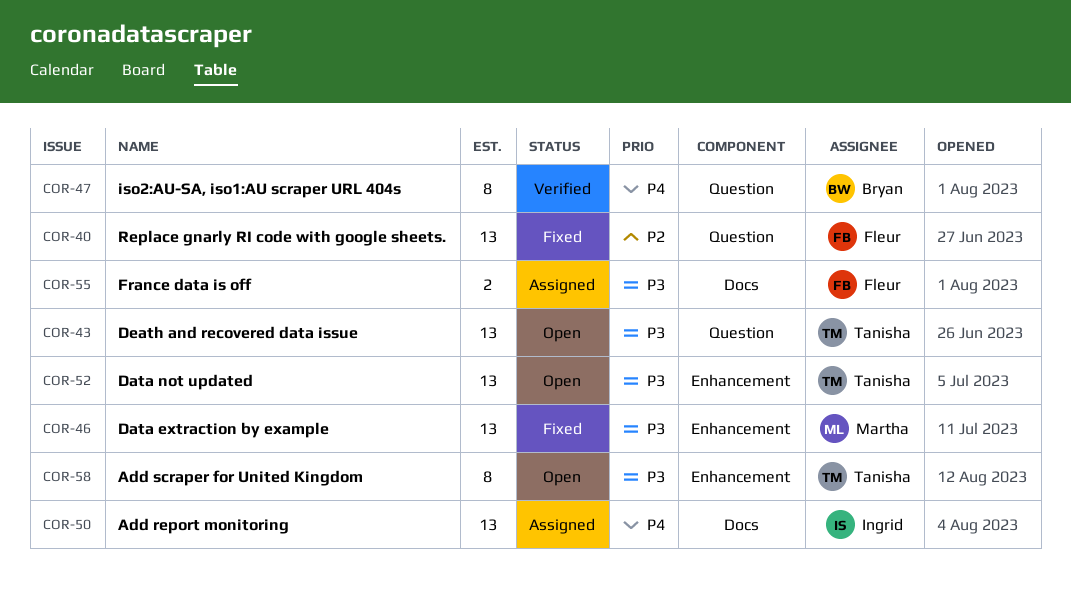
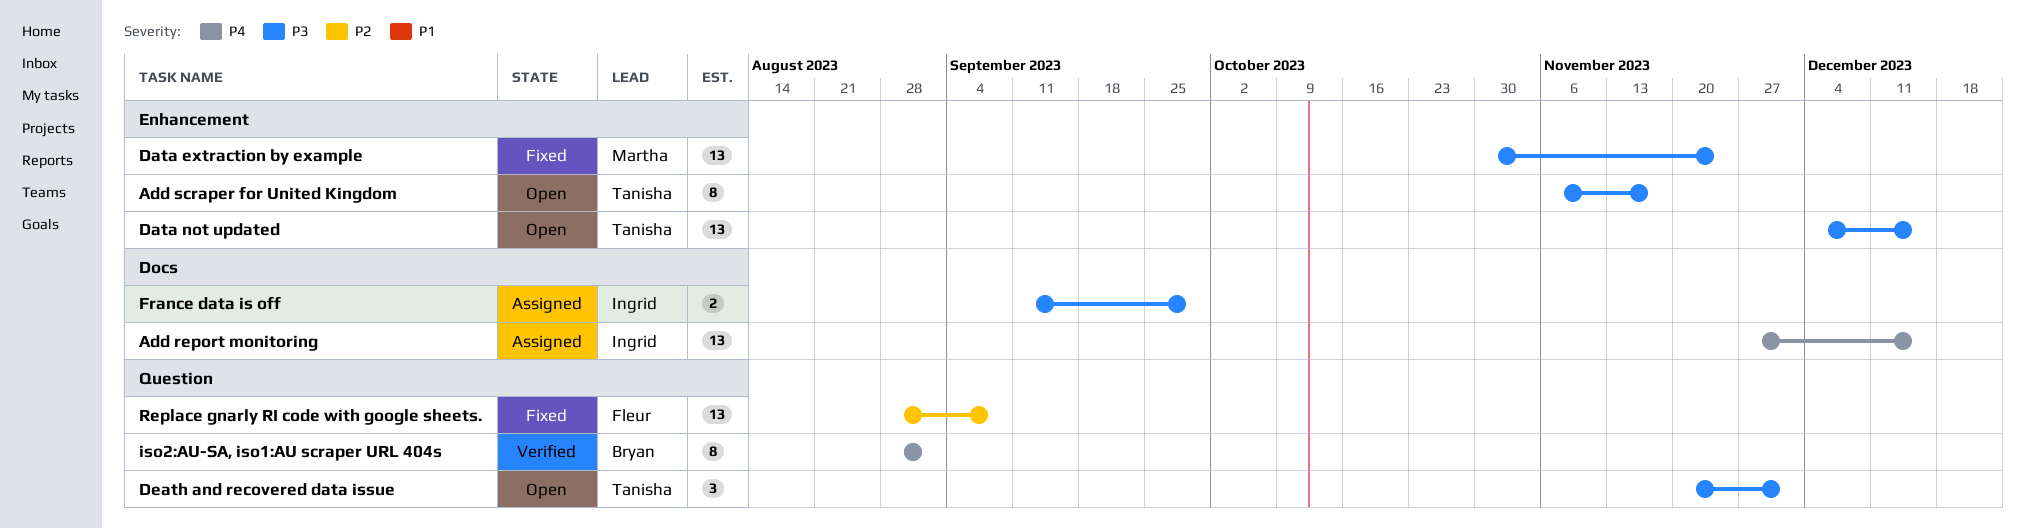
Death and recovered data issue, estimate: 13 -> 3
France data is off, owner: Fleur -> Ingrid

